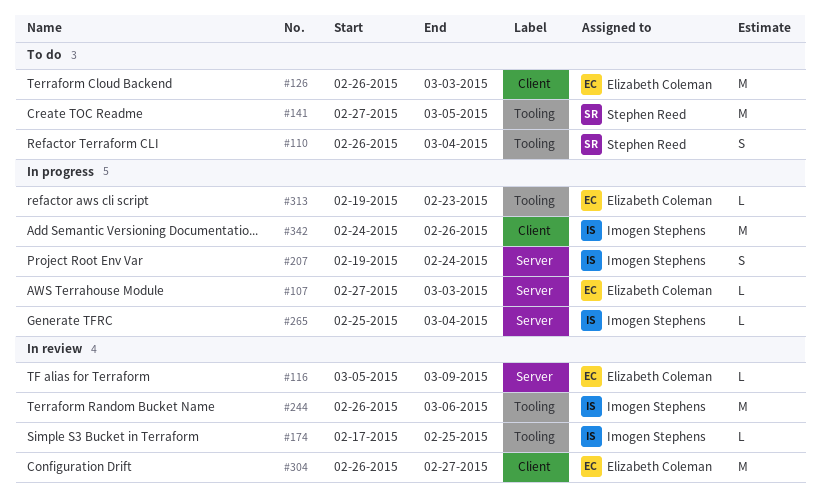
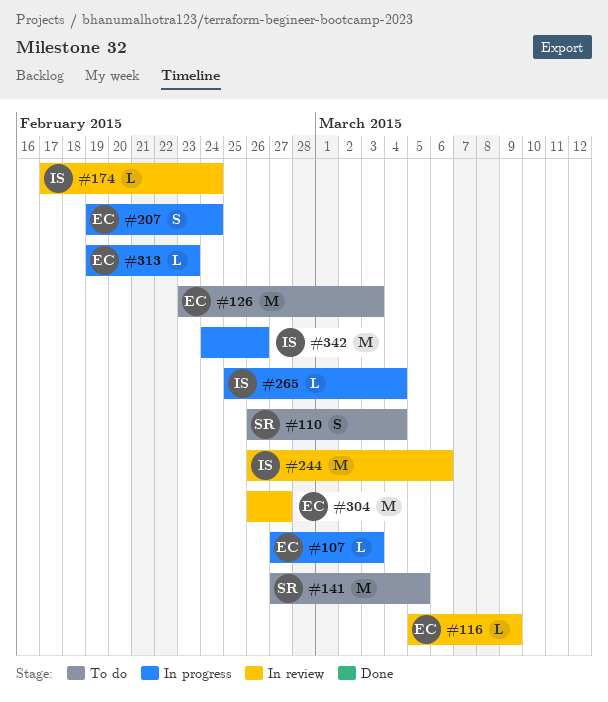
#126, start: Feb 26 -> Feb 23
#174, due: Feb 25 -> Feb 24
#207, owner: Imogen Stephens -> Elizabeth Coleman

